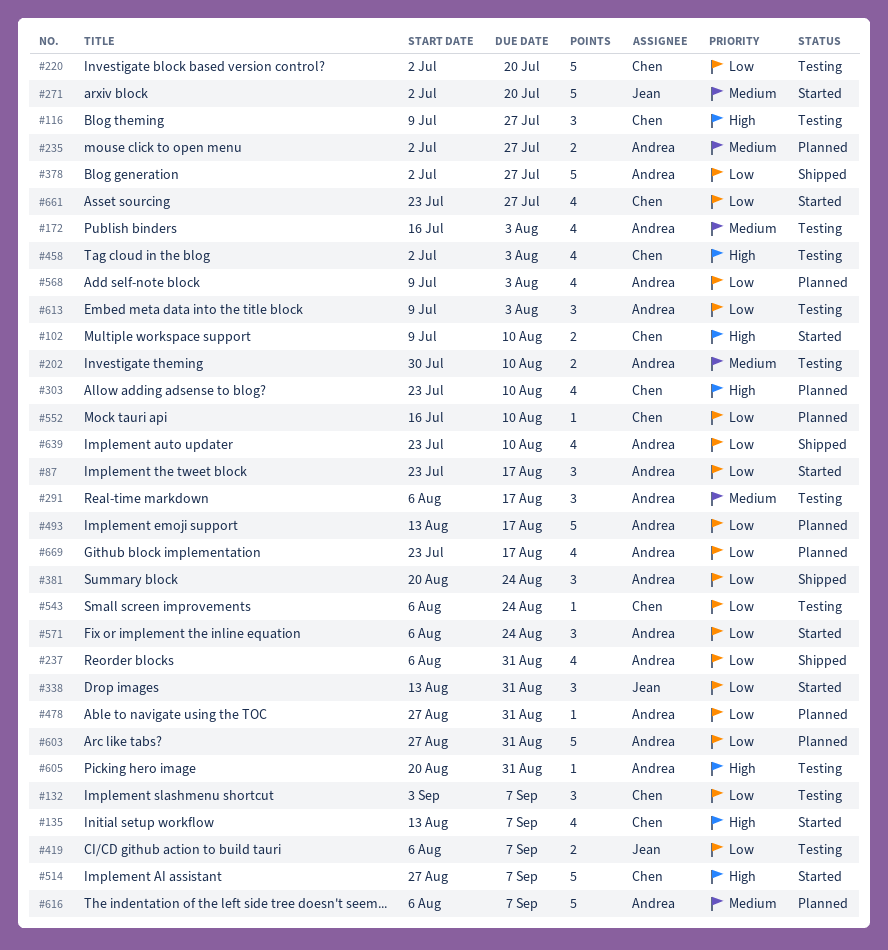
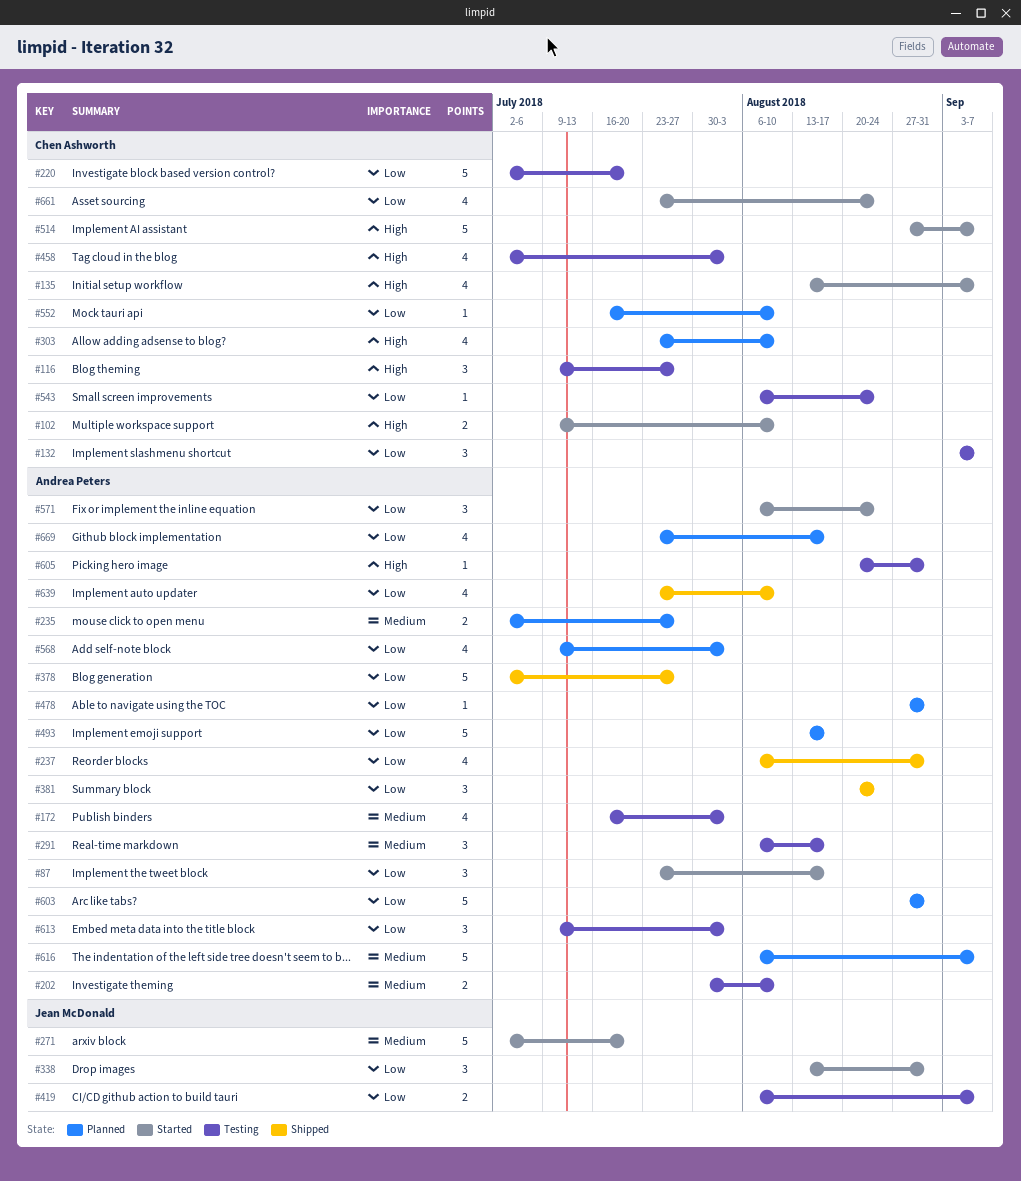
#661, due: Jul 27 -> Aug 24

